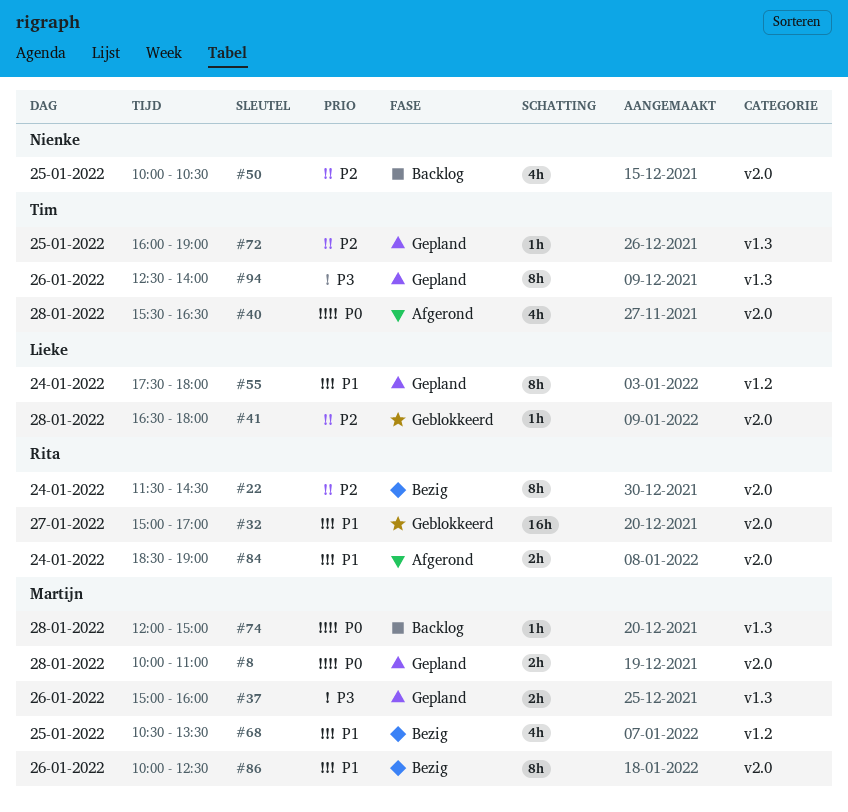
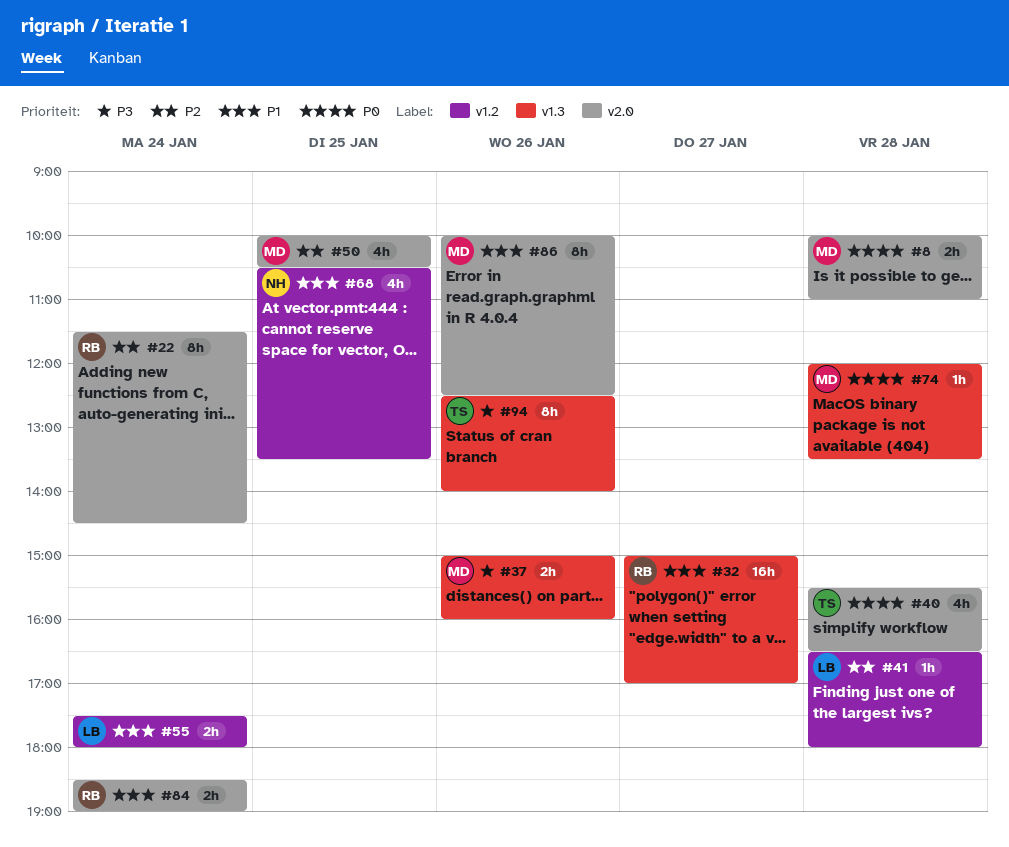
#32, label: v2.0 -> v1.3
#41, label: v2.0 -> v1.2
#50, owner: Nienke -> Martijn
#55, estimate: 8h -> 2h
#68, owner: Martijn -> Nienke
#72: present -> none
#74, ends: 15:00 -> 13:30

